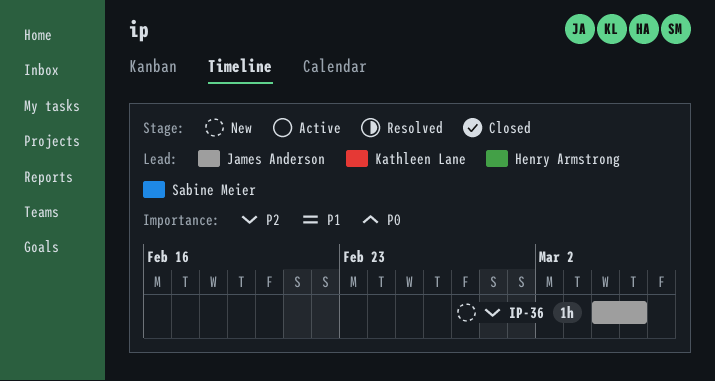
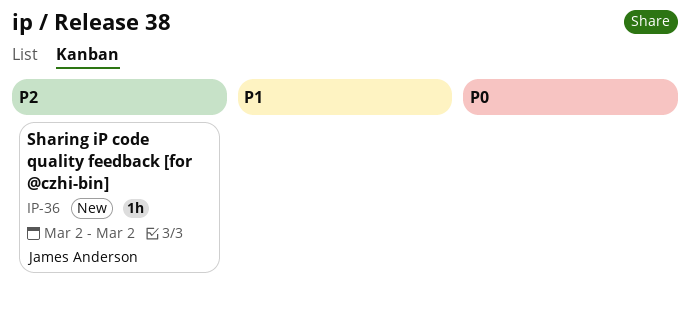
IP-36, start: Mar 4 -> Mar 2
IP-36, due: Mar 5 -> Mar 2

